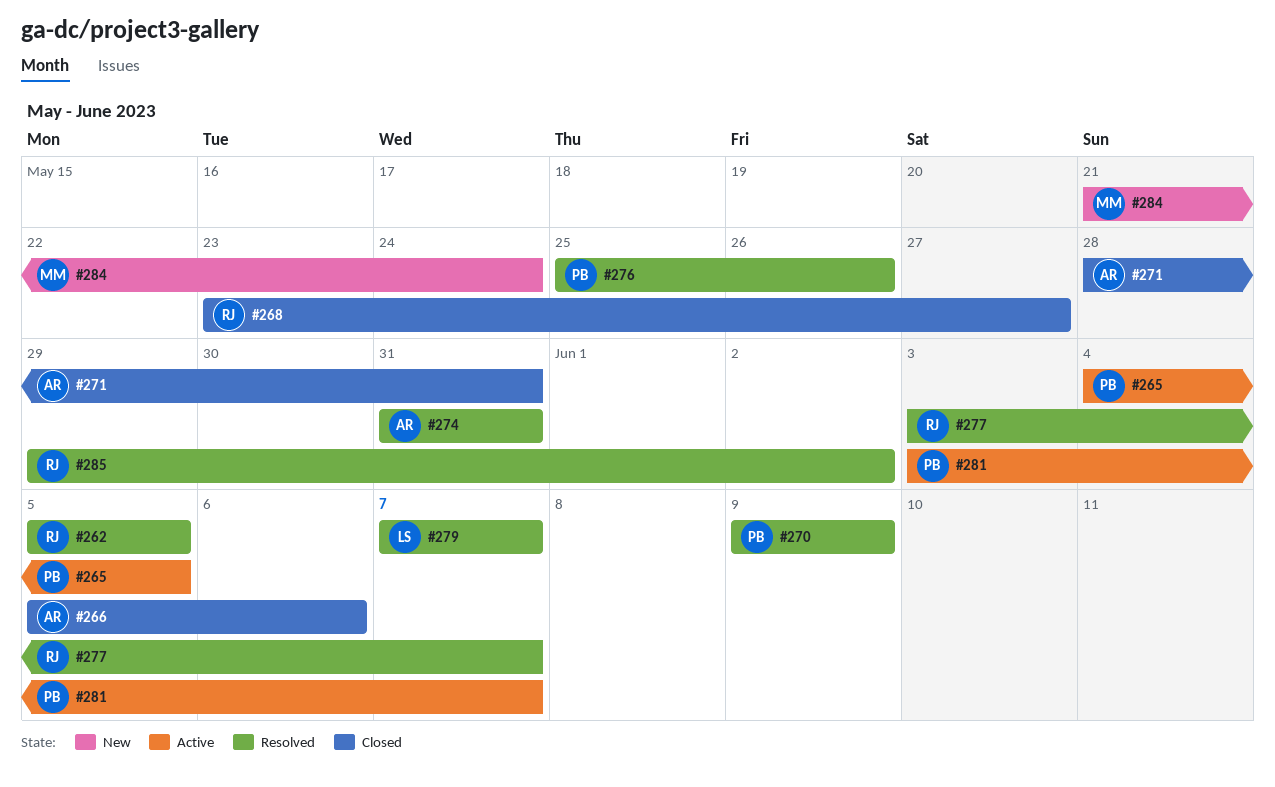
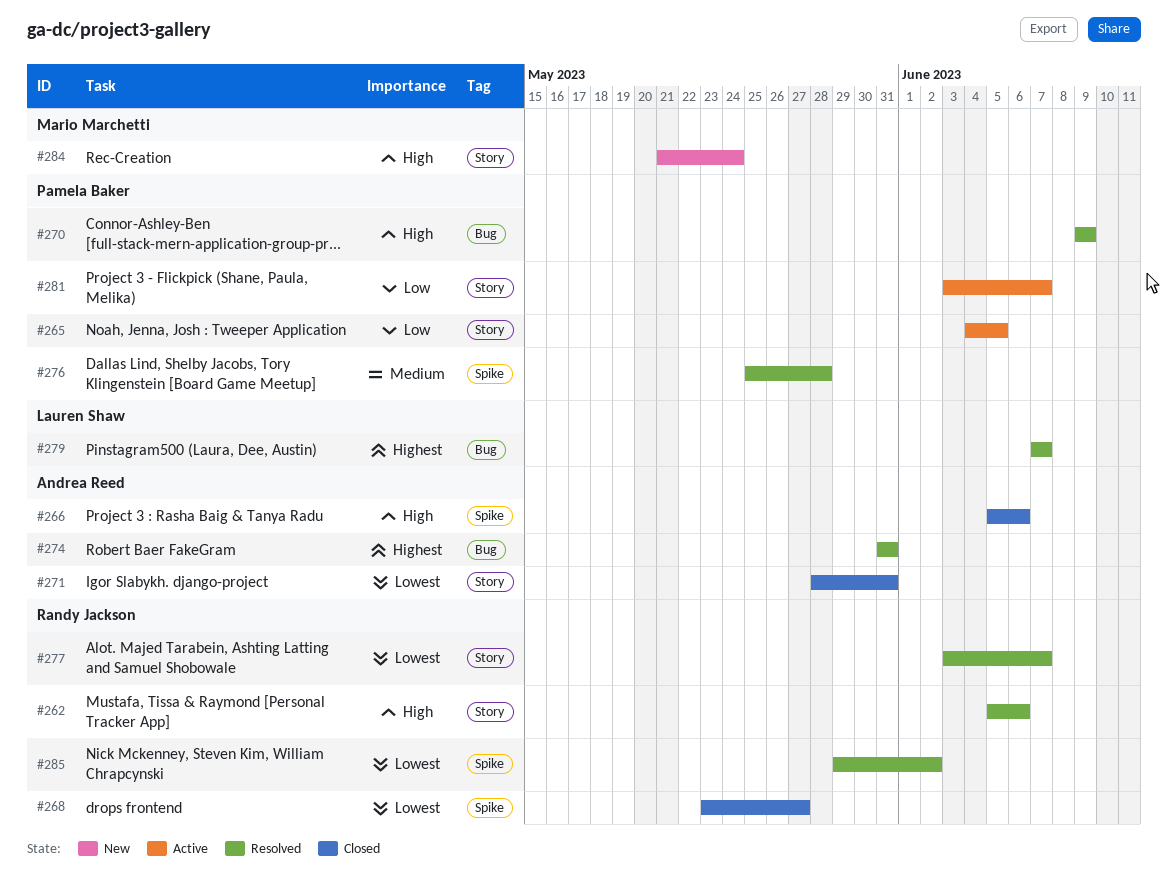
#262, due: Jun 5 -> Jun 6
#276, due: May 26 -> May 28

